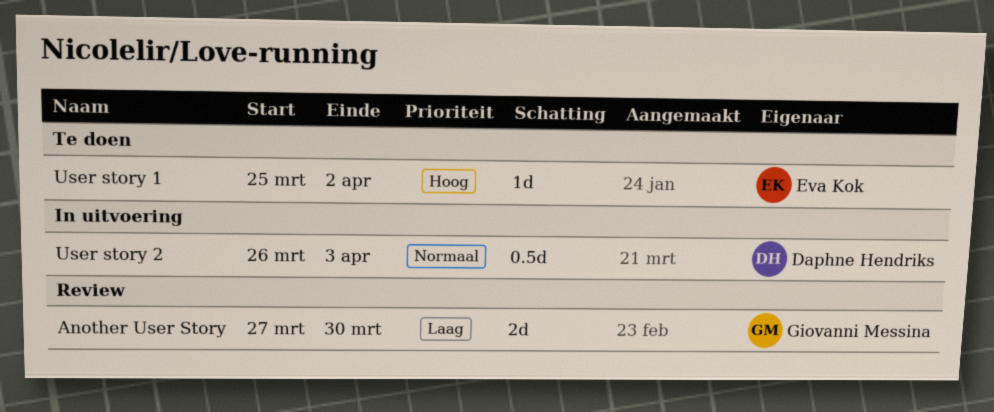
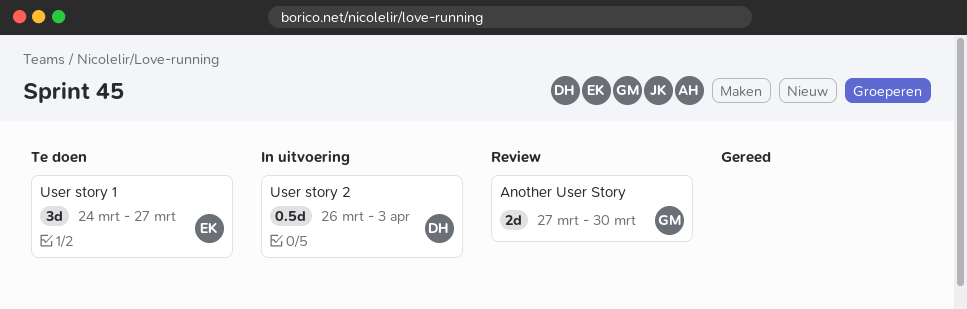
User story 1, estimate: 1d -> 3d
User story 1, start: Mar 25 -> Mar 24
User story 1, due: Apr 2 -> Mar 27

